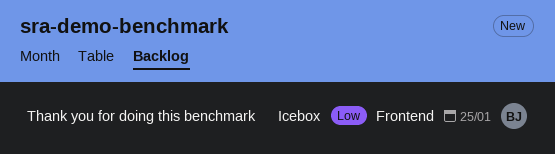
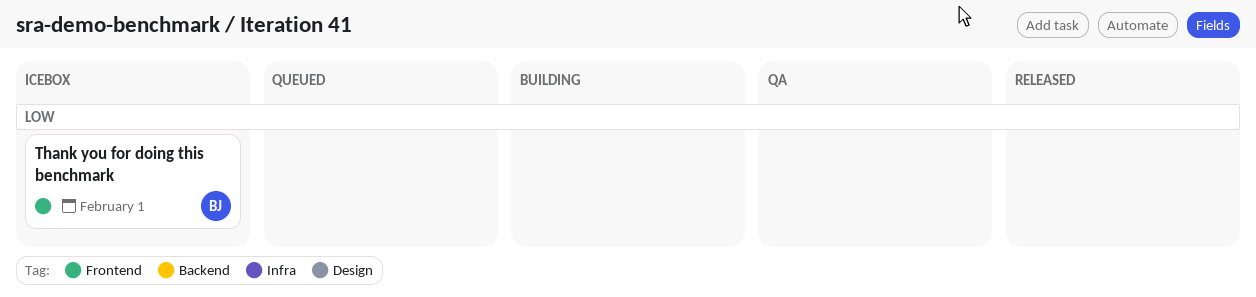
Thank you for doing this benchmark, due: Jan 25 -> Feb 1

